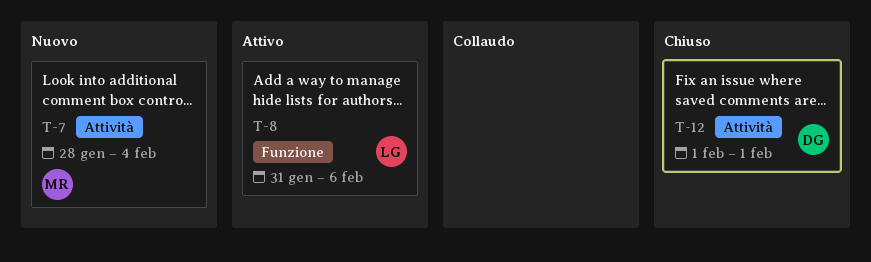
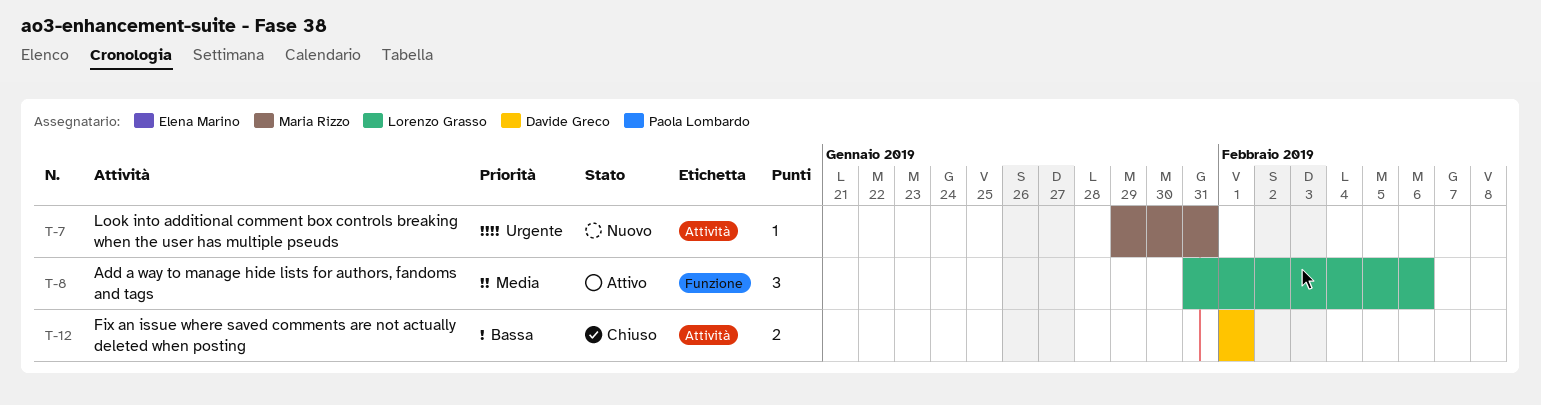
T-7, start: Jan 28 -> Jan 29
T-7, due: Feb 4 -> Jan 31

